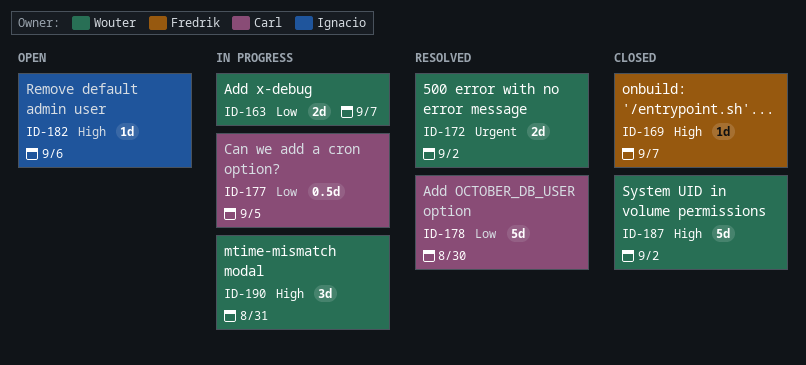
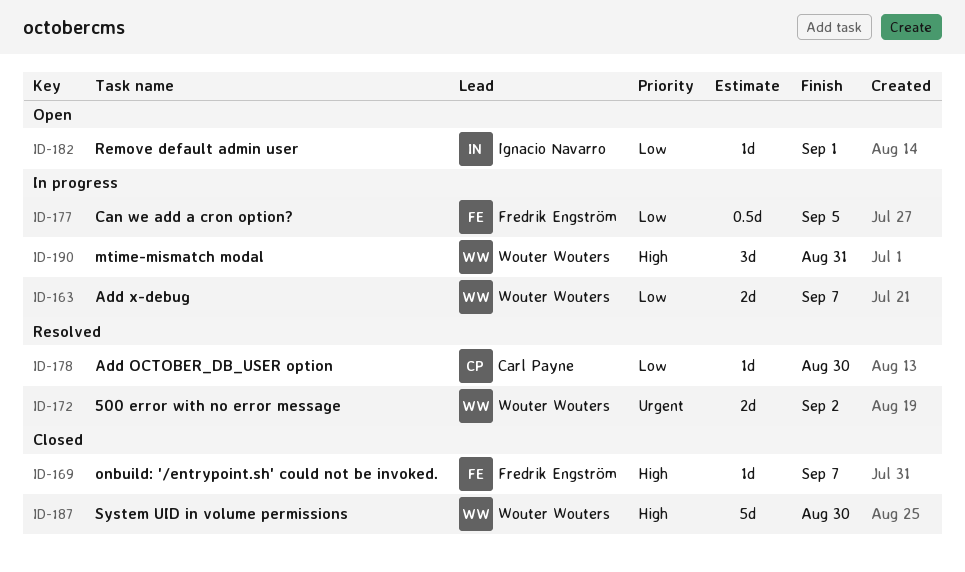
ID-177, owner: Carl Payne -> Fredrik Engström
ID-178, estimate: 5d -> 1d
ID-182, priority: High -> Low
ID-182, due: Sep 6 -> Sep 1
ID-187, due: Sep 2 -> Aug 30

